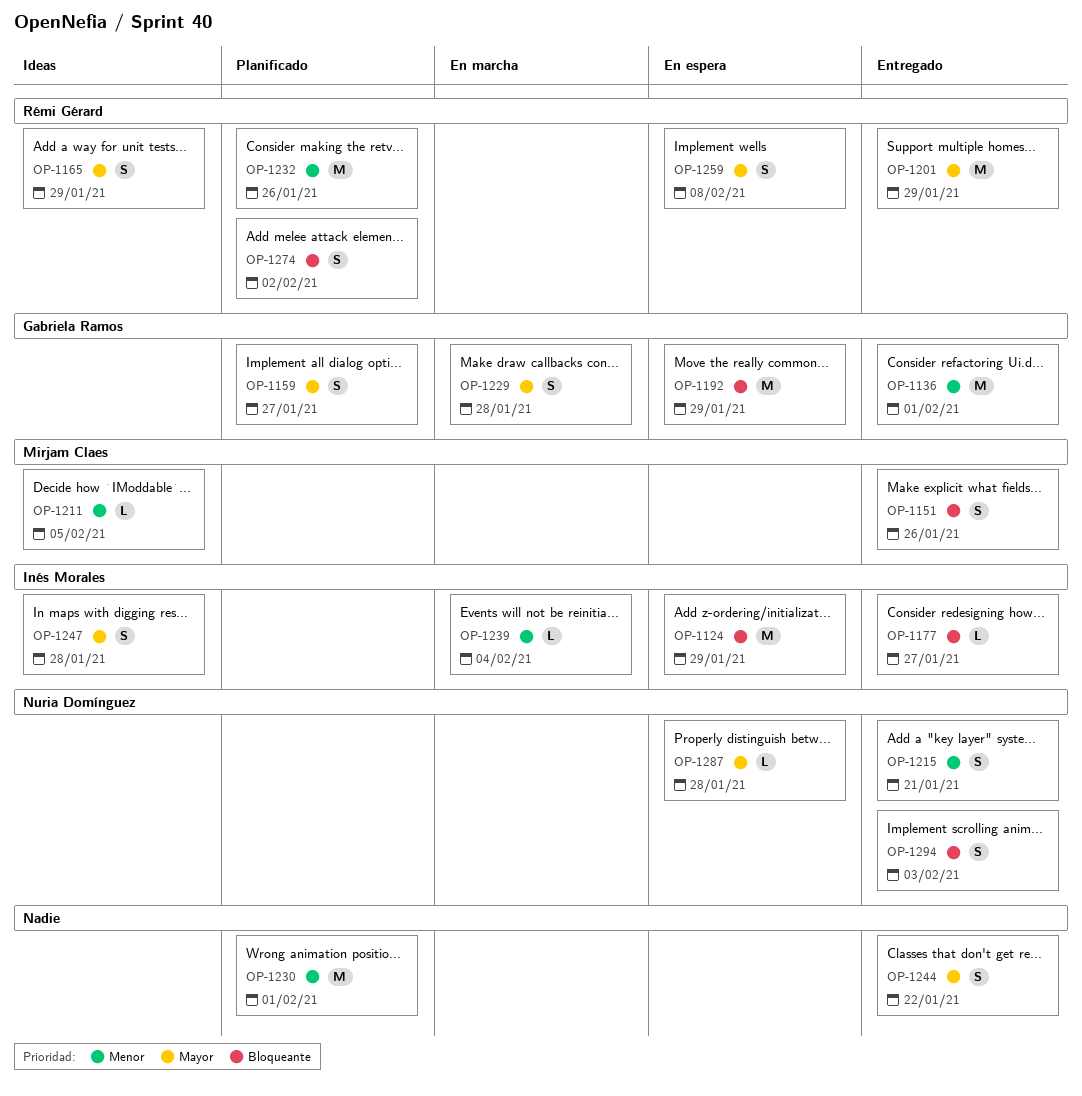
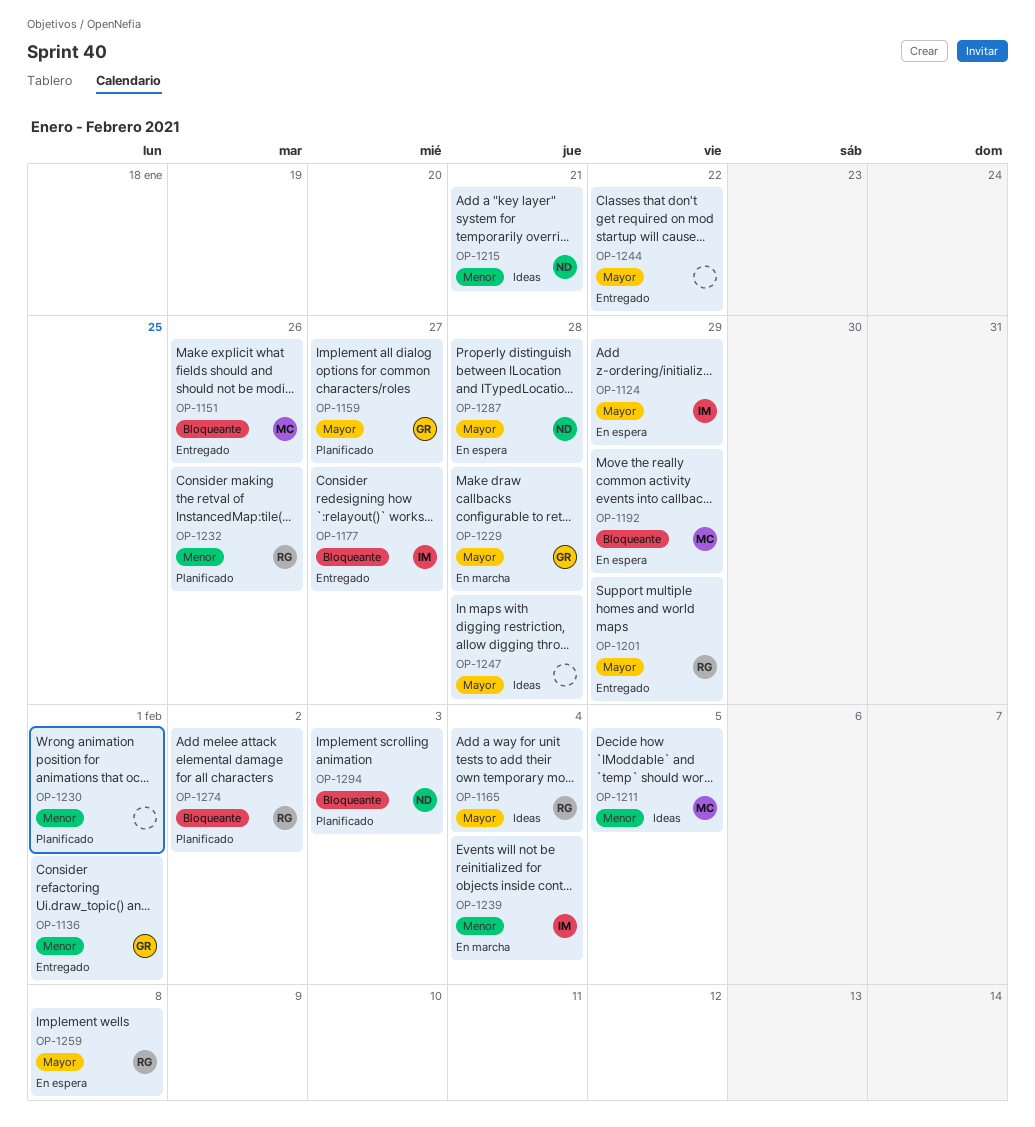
OP-1124, priority: Bloqueante -> Mayor
OP-1165, due: Jan 29 -> Feb 4
OP-1192, owner: Gabriela Ramos -> Mirjam Claes
OP-1215, status: Entregado -> Ideas
OP-1247, owner: Inés Morales -> none
OP-1294, status: Entregado -> Planificado

